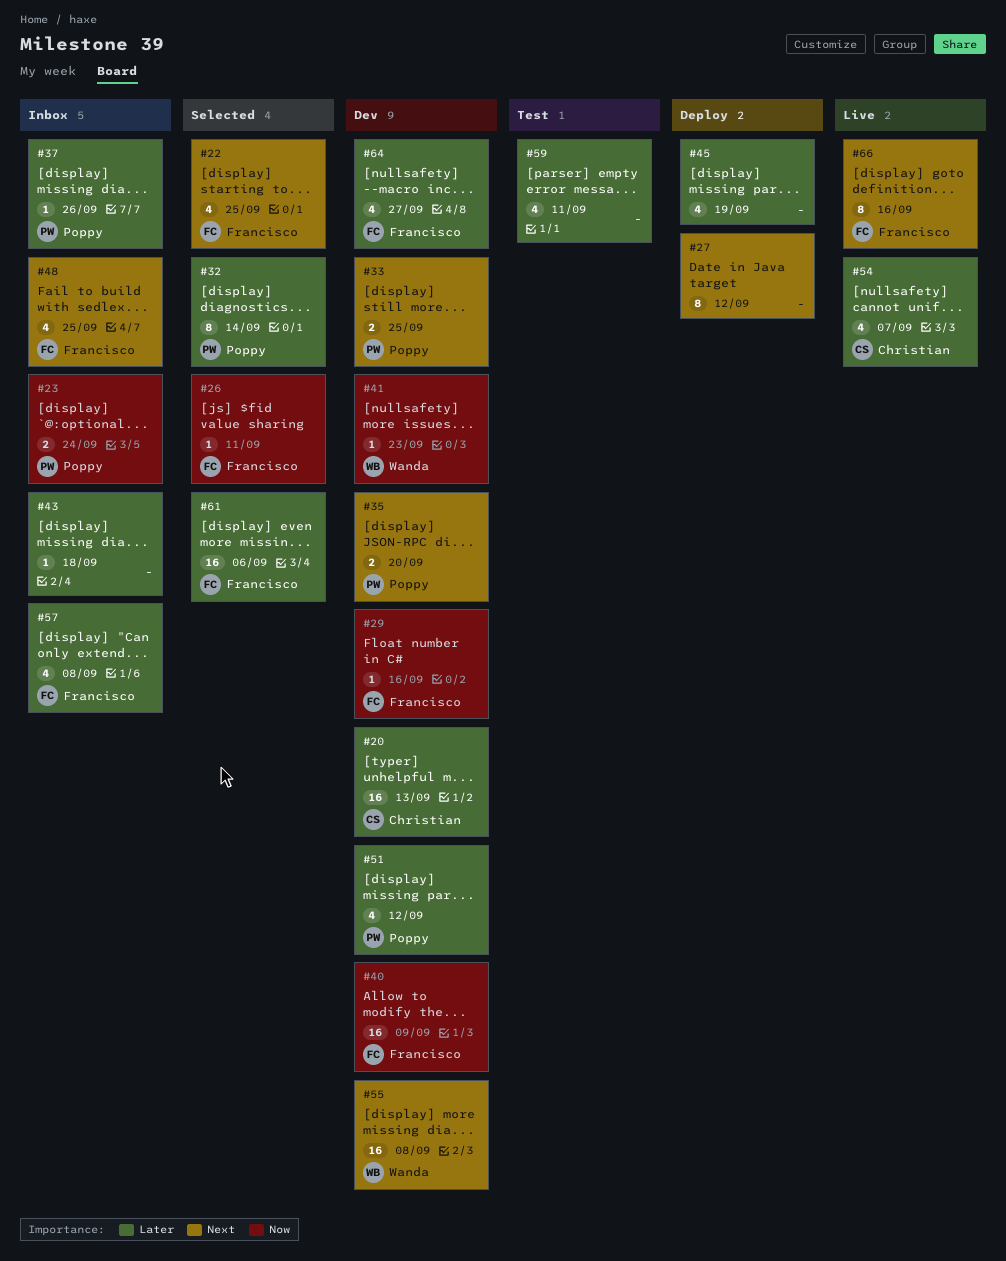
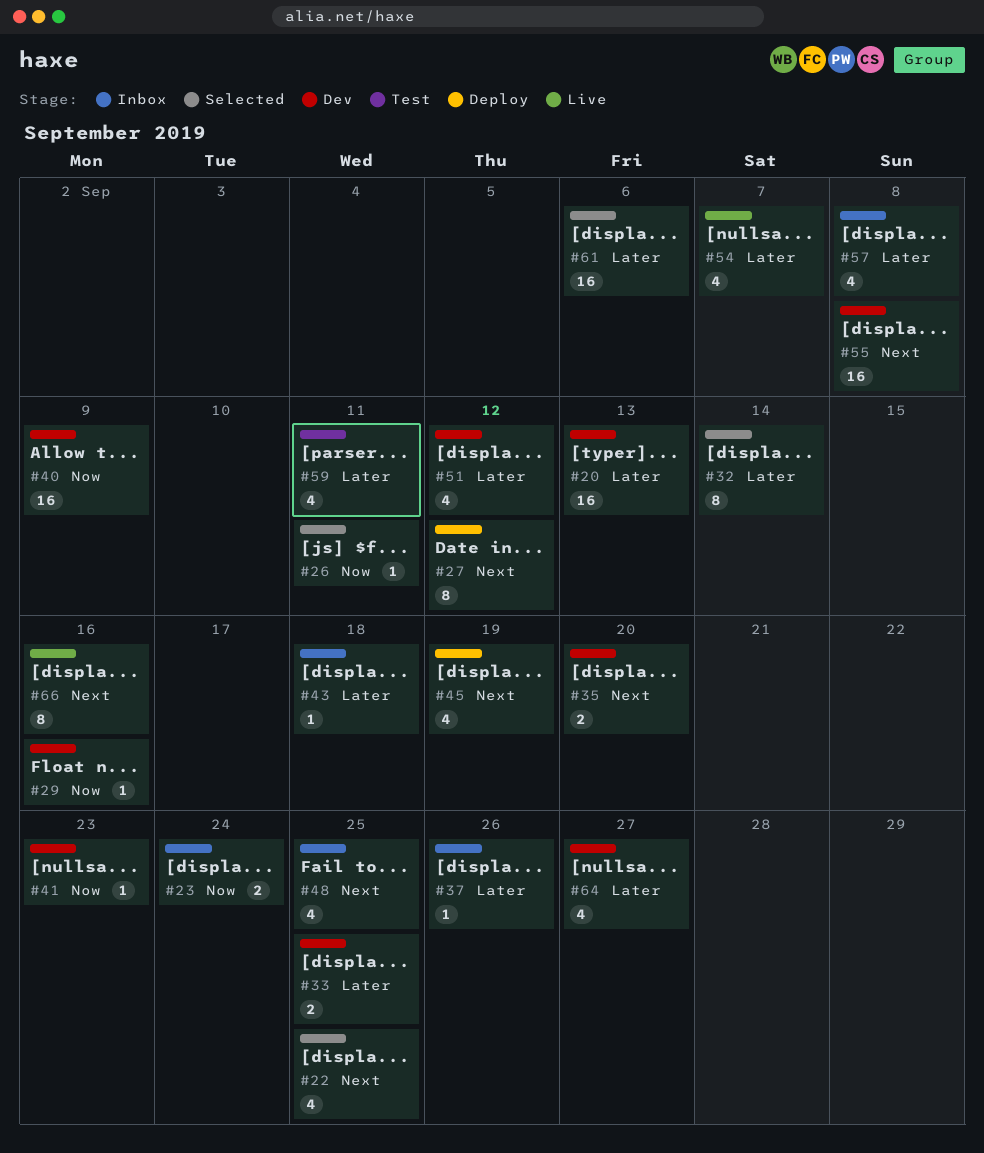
#33, priority: Next -> Later
#45, priority: Later -> Next

